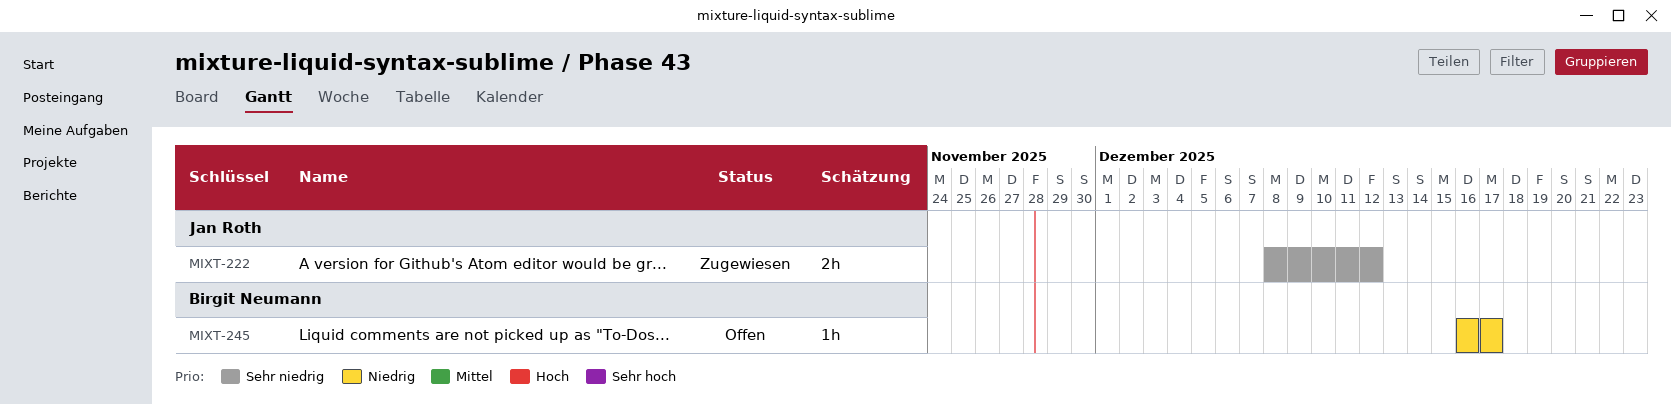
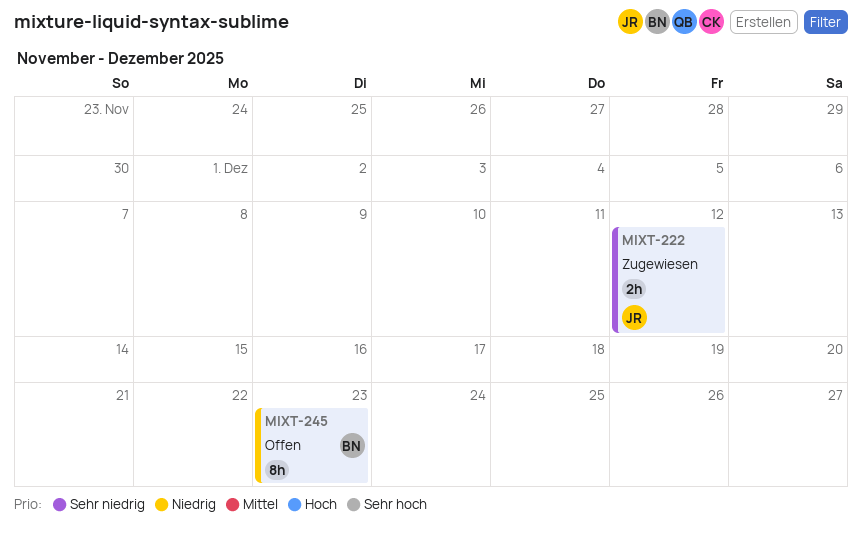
MIXT-245, estimate: 1h -> 8h
MIXT-245, due: Dec 17 -> Dec 23

